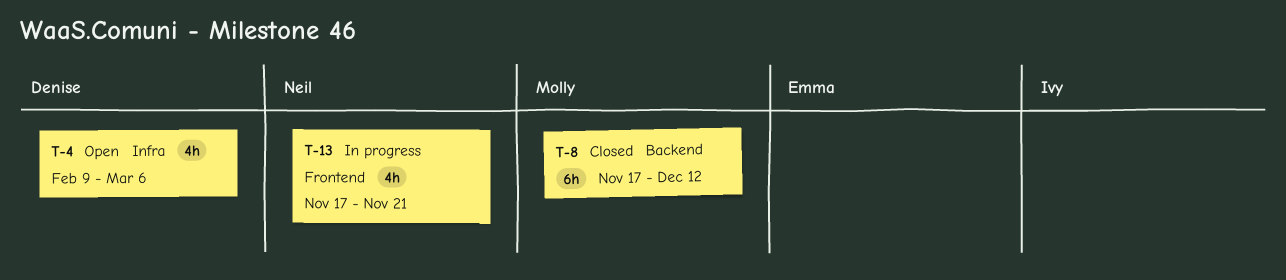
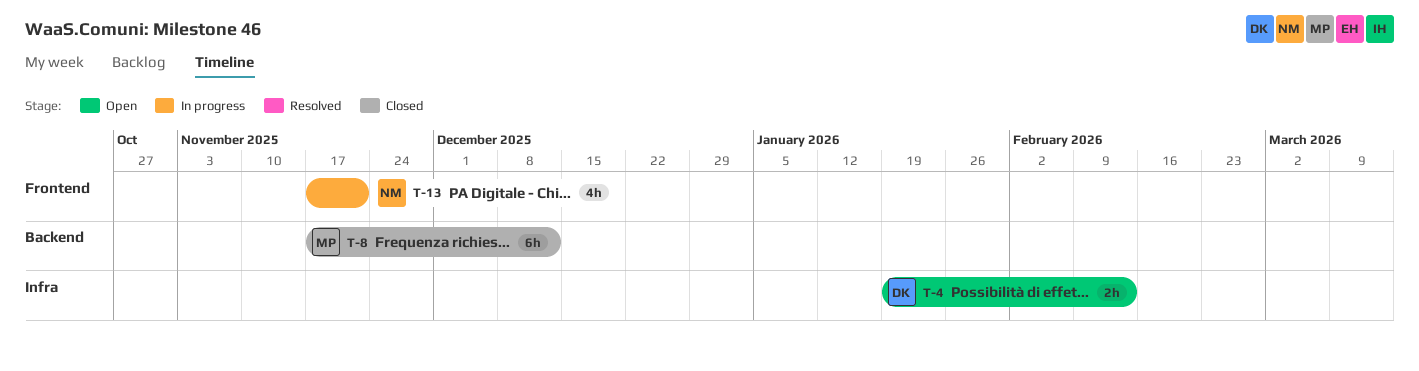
T-4, estimate: 4h -> 2h
T-4, start: Feb 9 -> Jan 19
T-4, due: Mar 6 -> Feb 13

